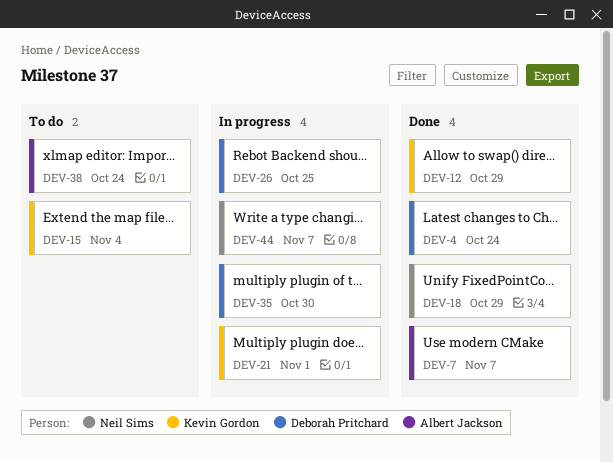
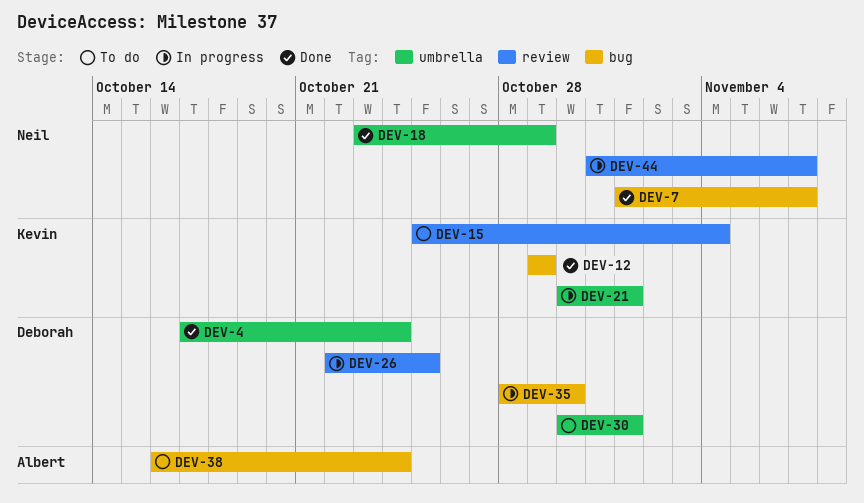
DEV-7, owner: Albert Jackson -> Neil Sims
DEV-30: none -> present

